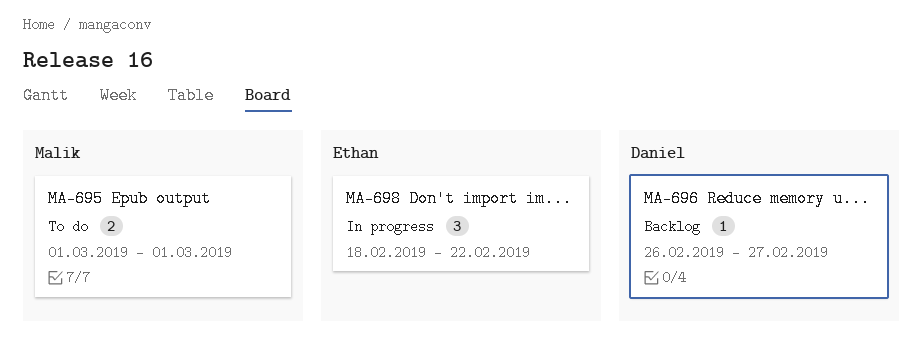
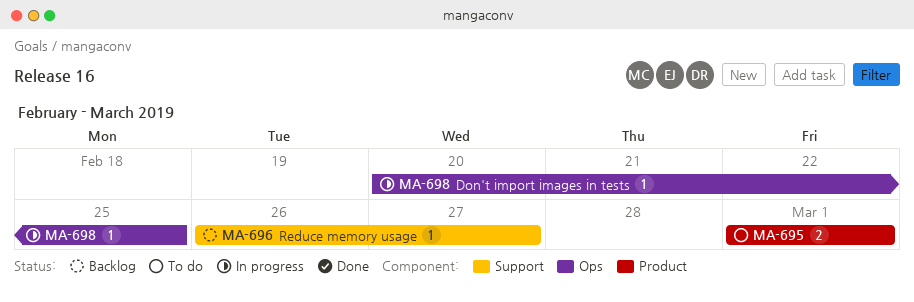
MA-698, estimate: 3 -> 1
MA-698, start: Feb 18 -> Feb 20
MA-698, due: Feb 22 -> Feb 25

